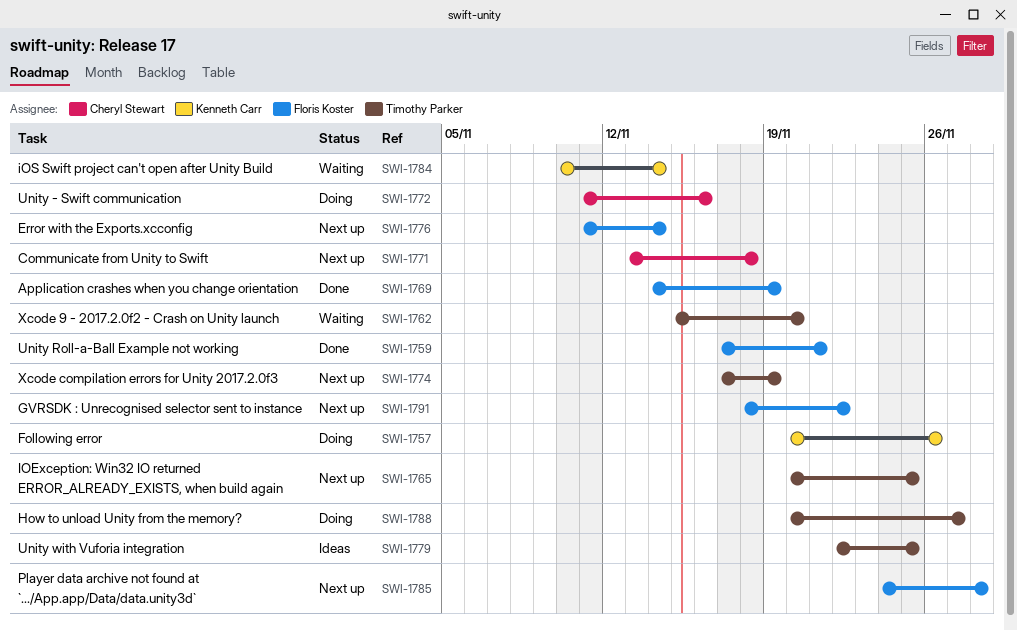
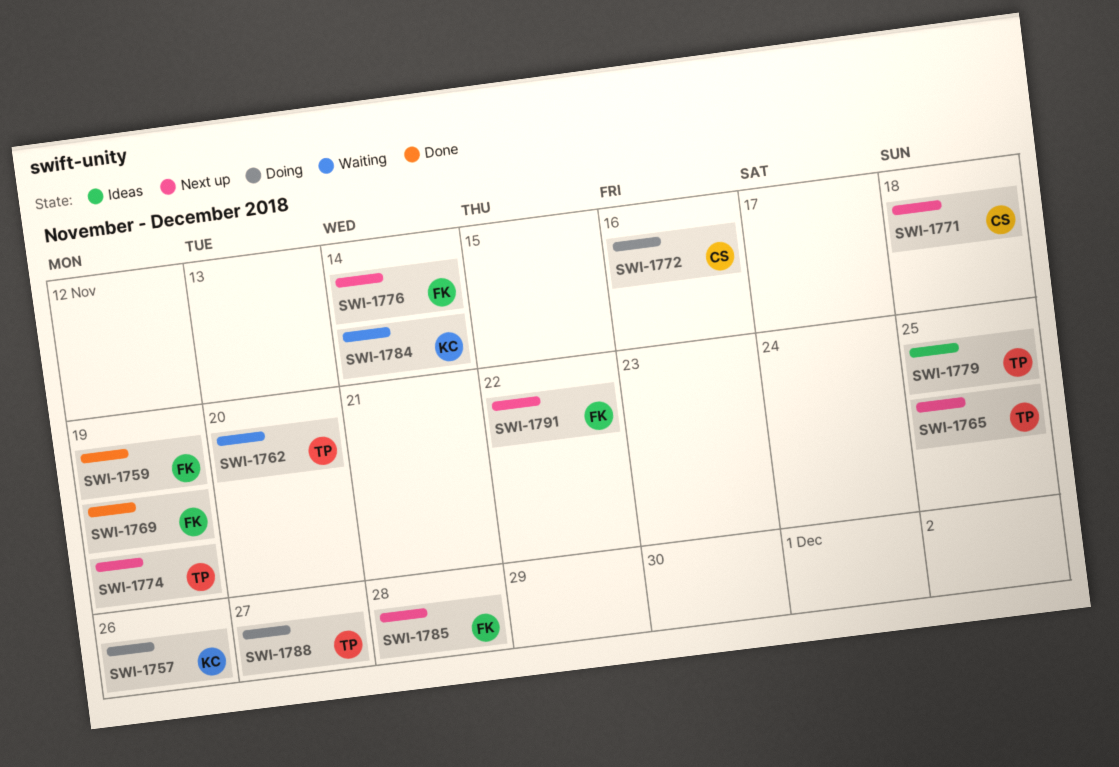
SWI-1759, due: Nov 21 -> Nov 19

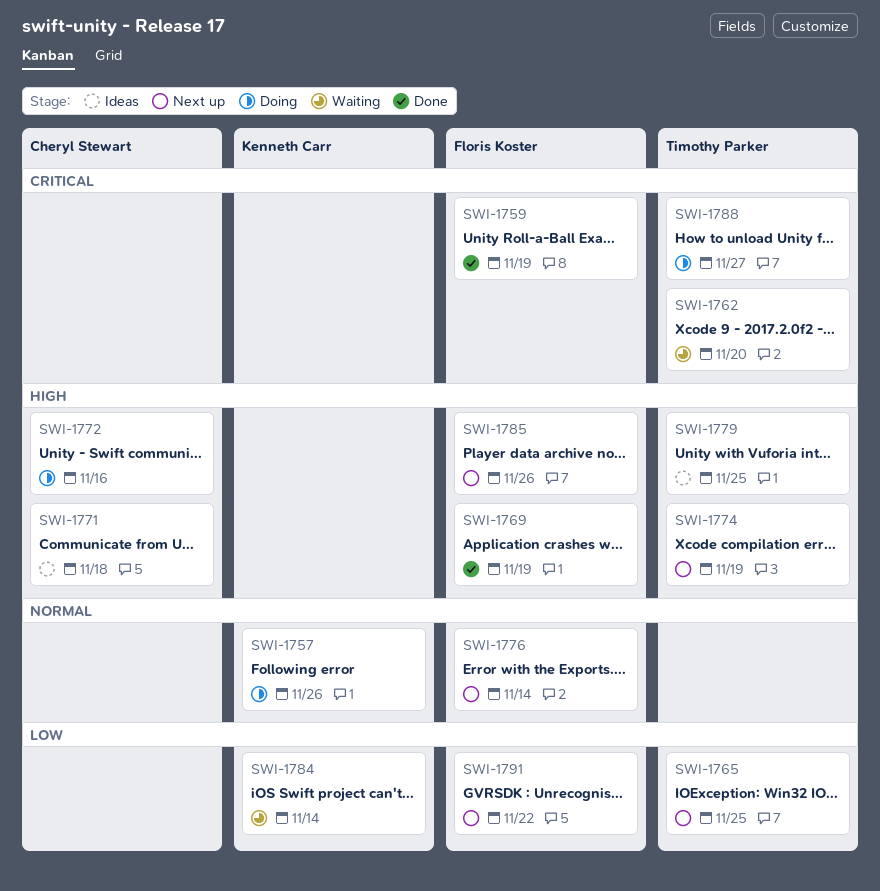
SWI-1771, status: Next up -> Ideas
SWI-1785, due: Nov 28 -> Nov 26

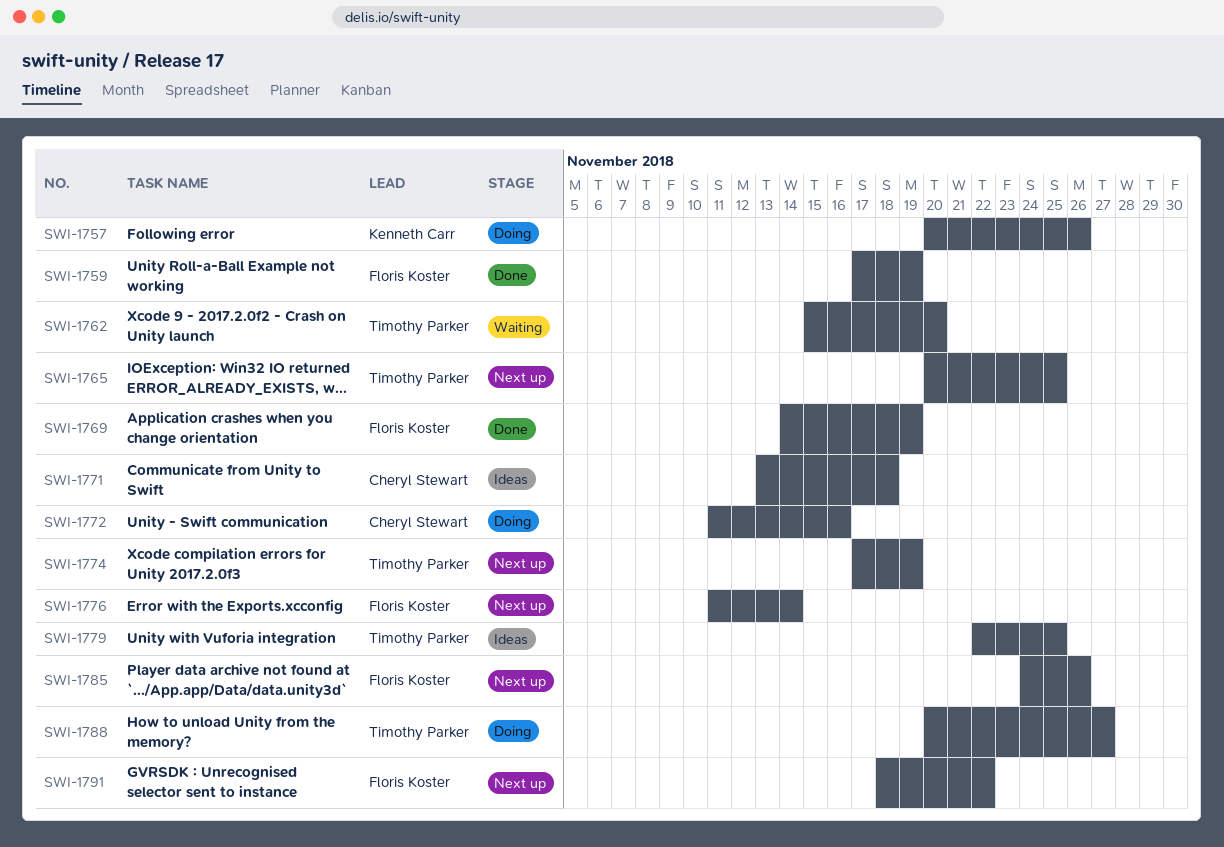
SWI-1784: present -> none

